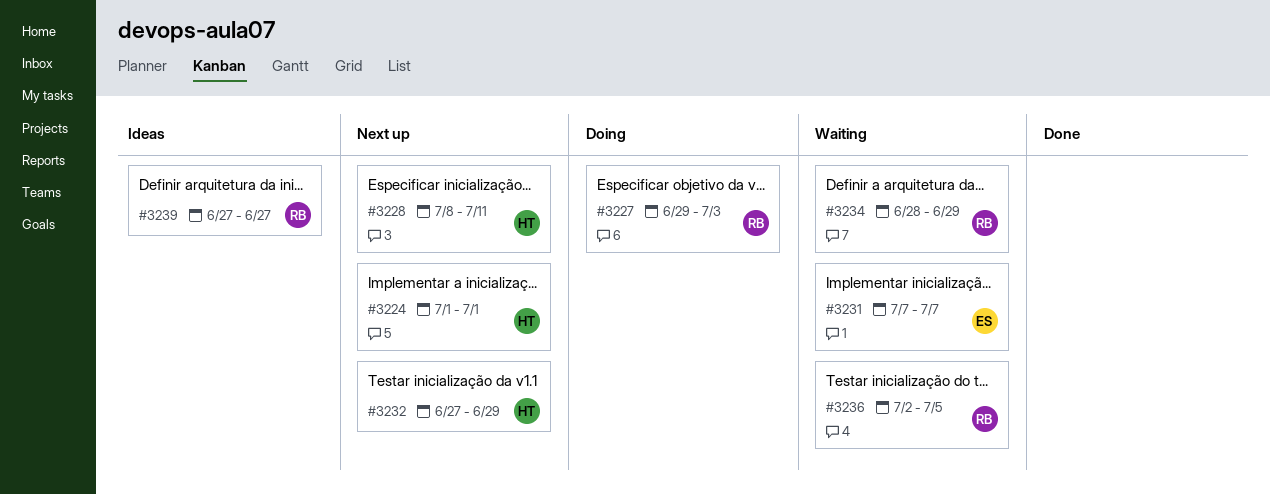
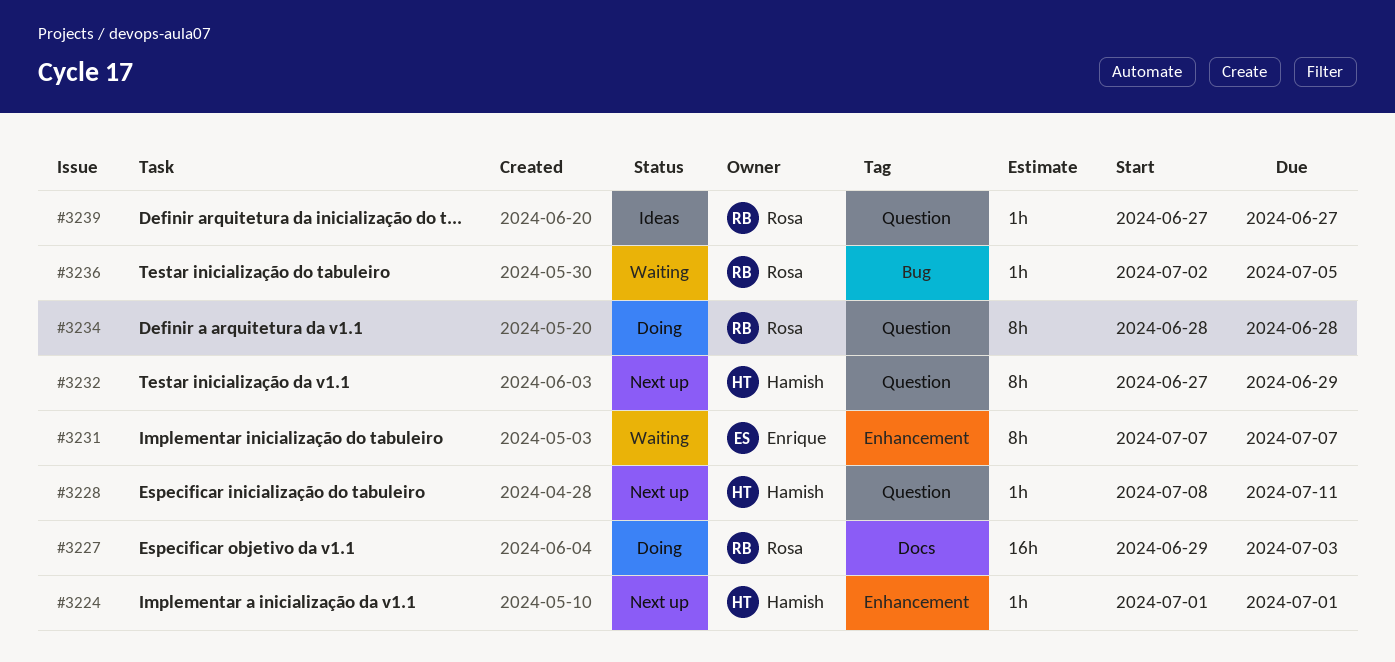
#3234, status: Waiting -> Doing
#3234, due: Jun 29 -> Jun 28

